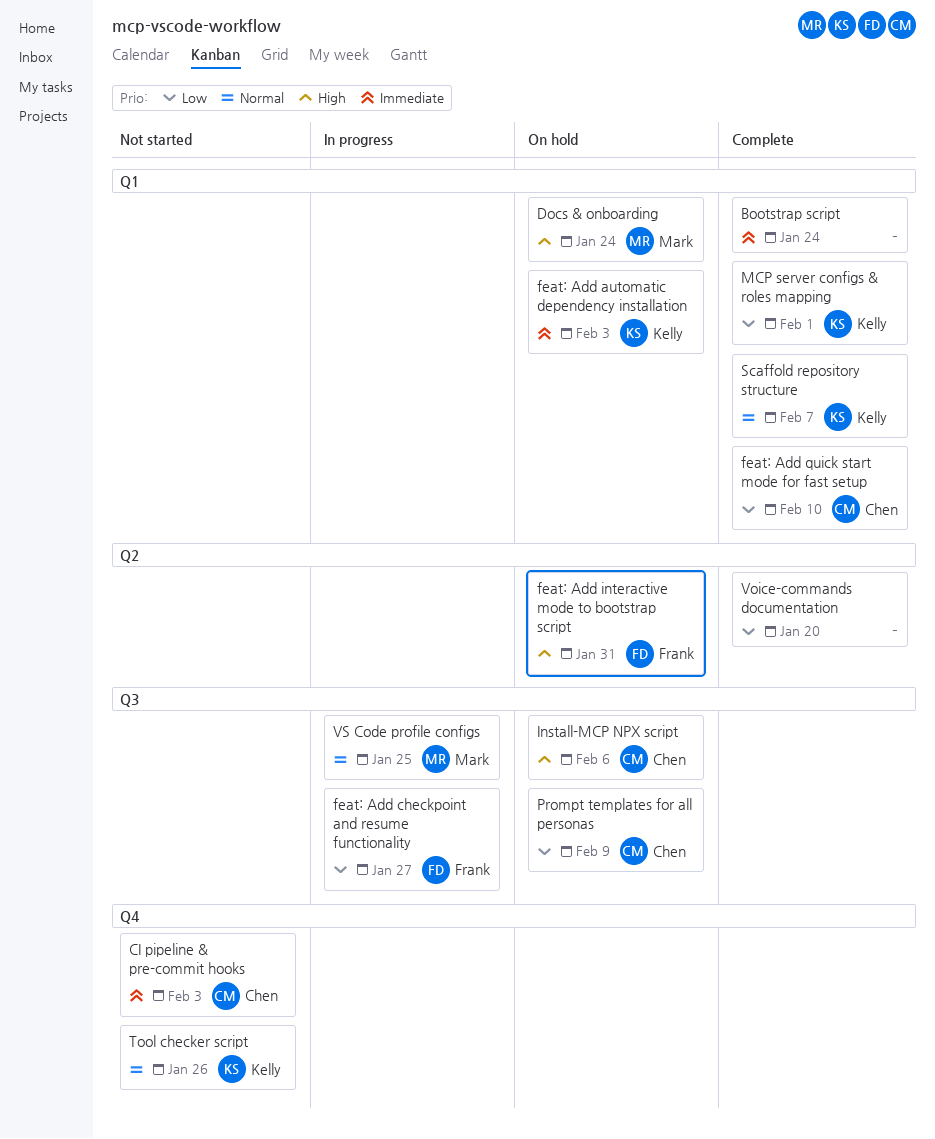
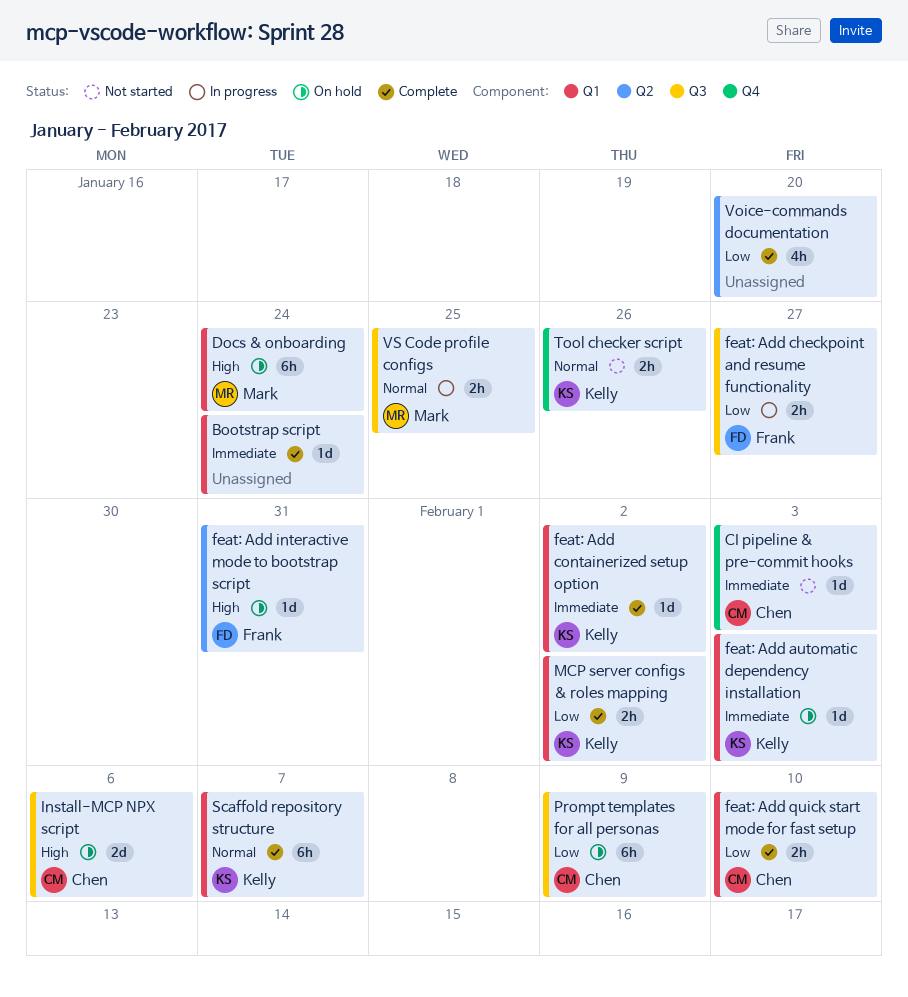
feat: Add containerized setup option: none -> present
MCP server configs & roles mapping, due: Feb 1 -> Feb 2

